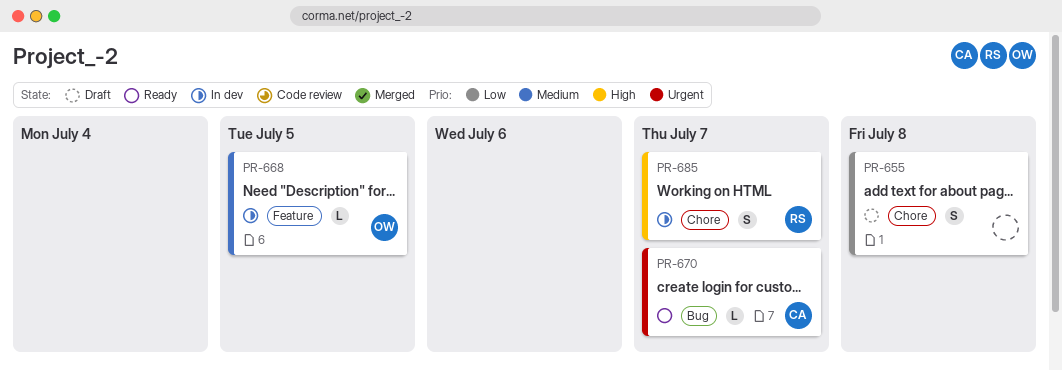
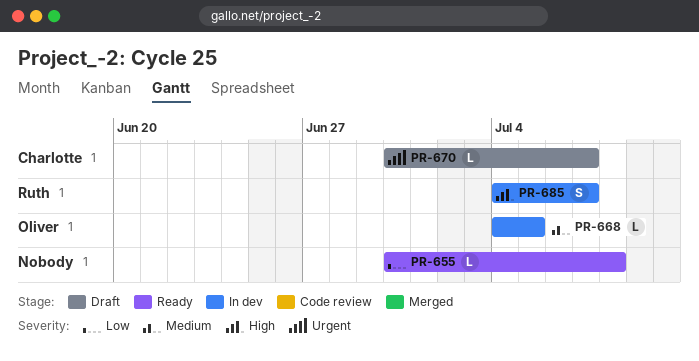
PR-655, status: Draft -> Ready
PR-655, estimate: S -> L
PR-670, status: Ready -> Draft

